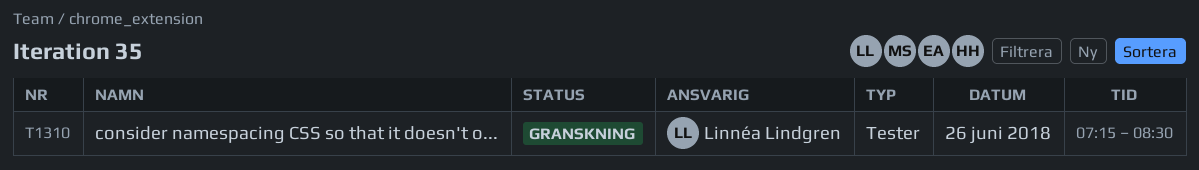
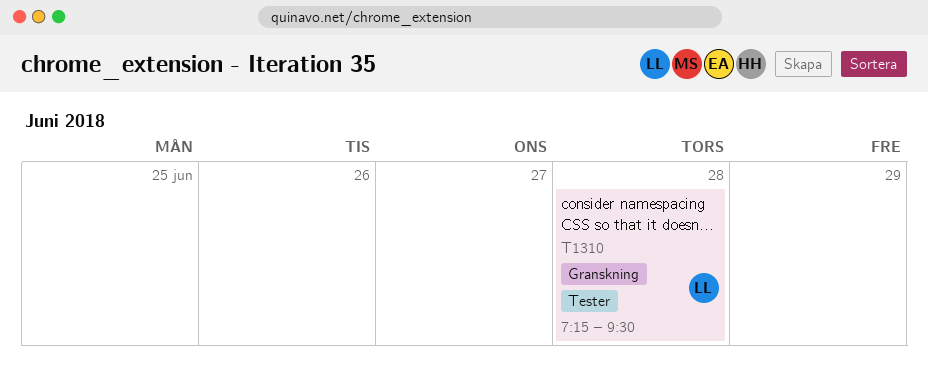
T1310, day: Jun 26 -> Jun 28
T1310, ends: 08:30 -> 09:30

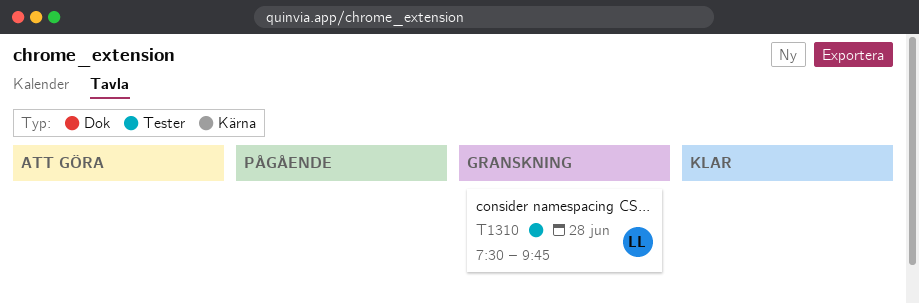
T1310, begins: 07:15 -> 07:30
T1310, ends: 09:30 -> 09:45

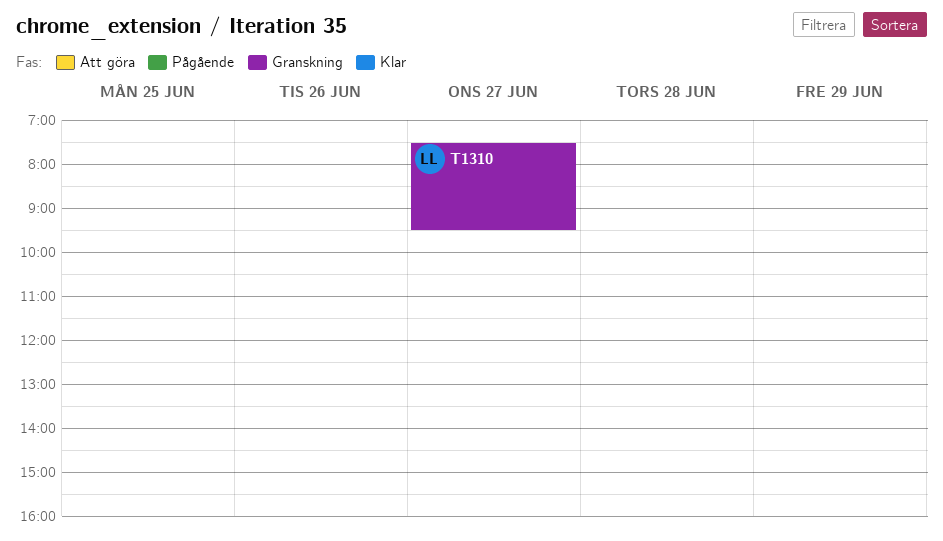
T1310, day: Jun 28 -> Jun 27
T1310, ends: 09:45 -> 09:30

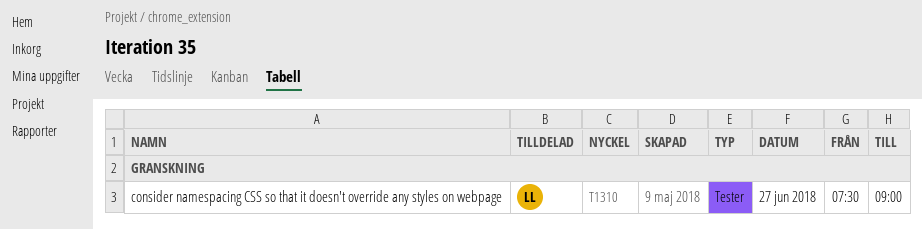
T1310, ends: 09:30 -> 09:00

